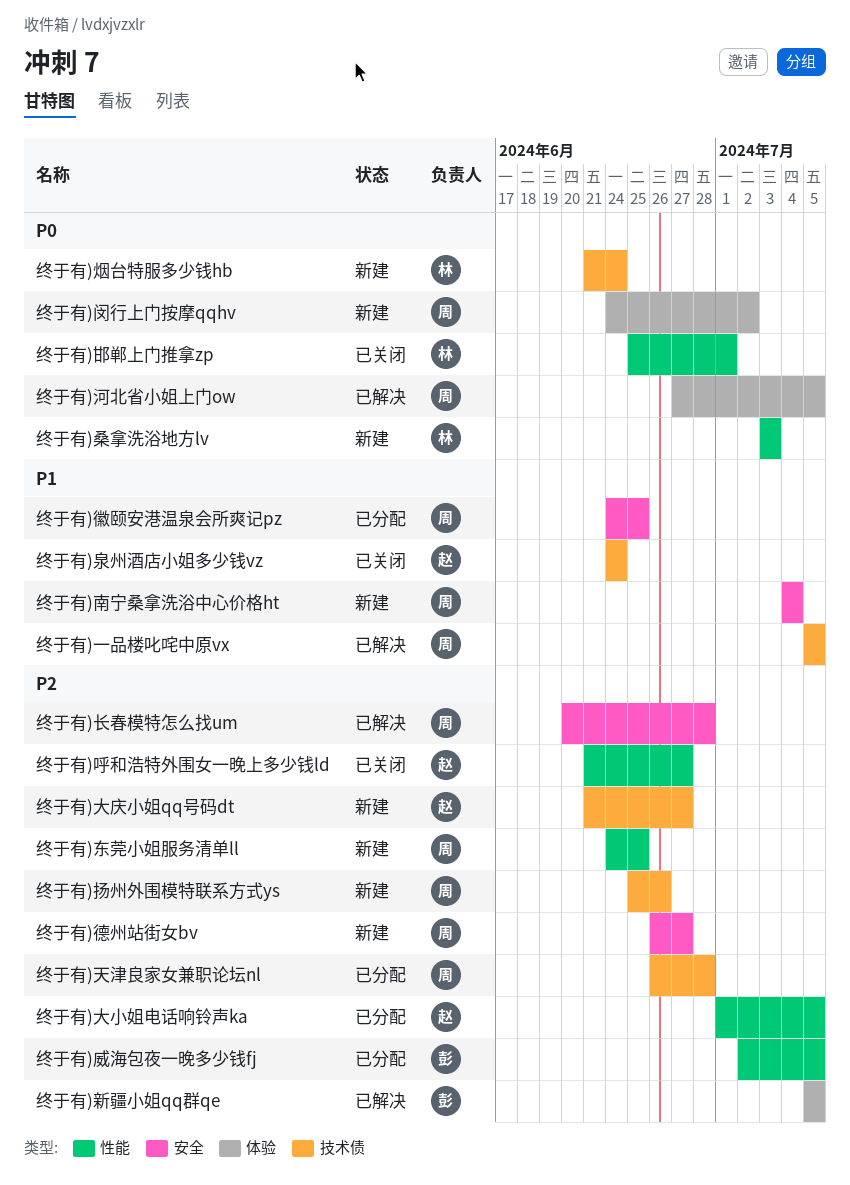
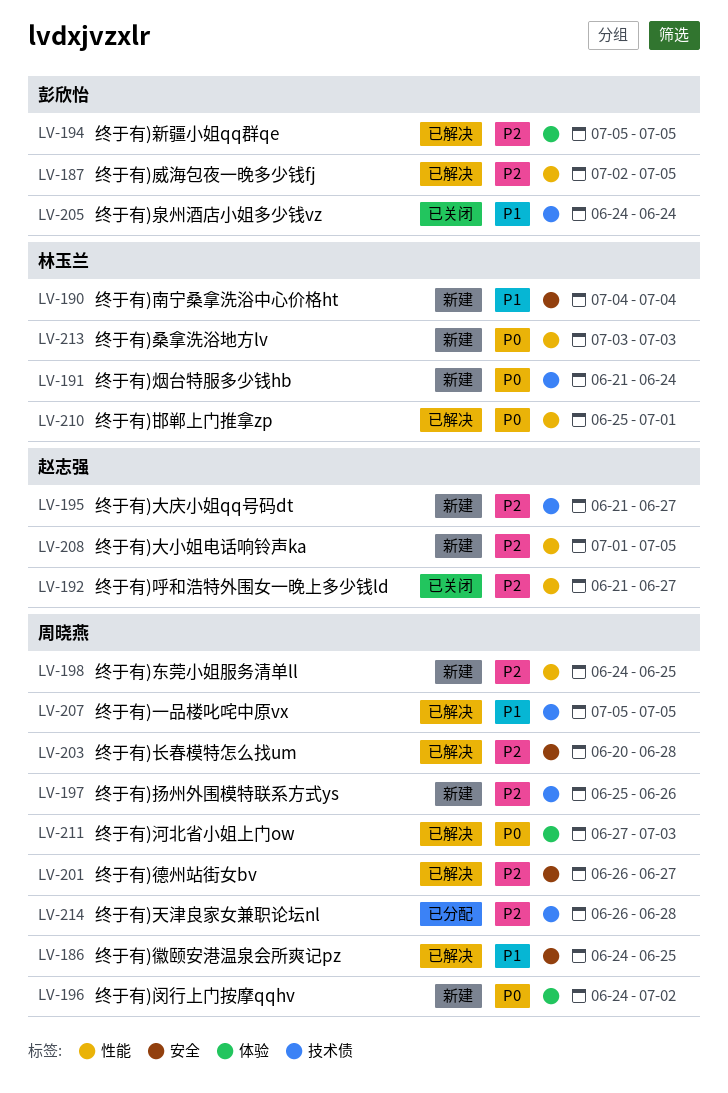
终于有)南宁桑拿洗浴中心价格ht, owner: 周晓燕 -> 林玉兰
终于有)大小姐电话响铃声ka, status: 已分配 -> 新建
终于有)威海包夜一晚多少钱fj, status: 已分配 -> 已解决
终于有)德州站街女bv, status: 新建 -> 已解决
终于有)徽颐安港温泉会所爽记pz, status: 已分配 -> 已解决
终于有)河北省小姐上门ow, due: Jul 5 -> Jul 3
终于有)泉州酒店小姐多少钱vz, owner: 赵志强 -> 彭欣怡
终于有)邯郸上门推拿zp, status: 已关闭 -> 已解决

